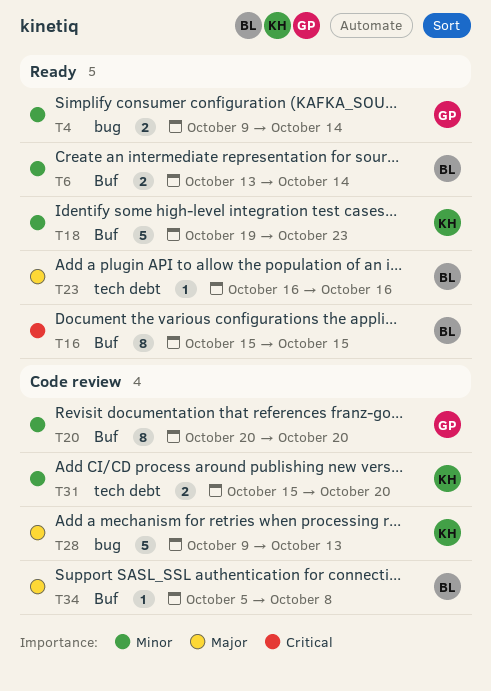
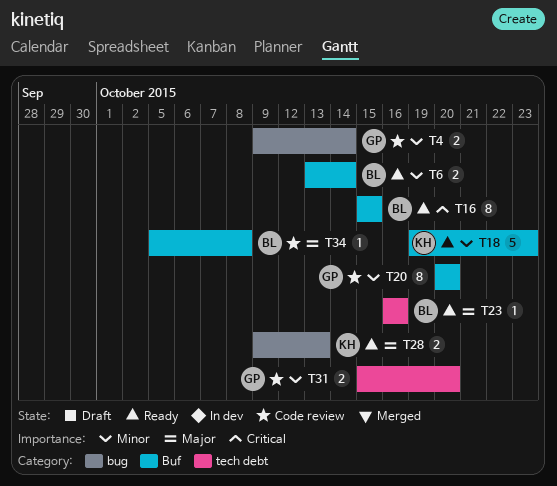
T4, status: Ready -> Code review
T28, status: Code review -> Ready
T28, estimate: 5 -> 2
T31, owner: KH -> GP

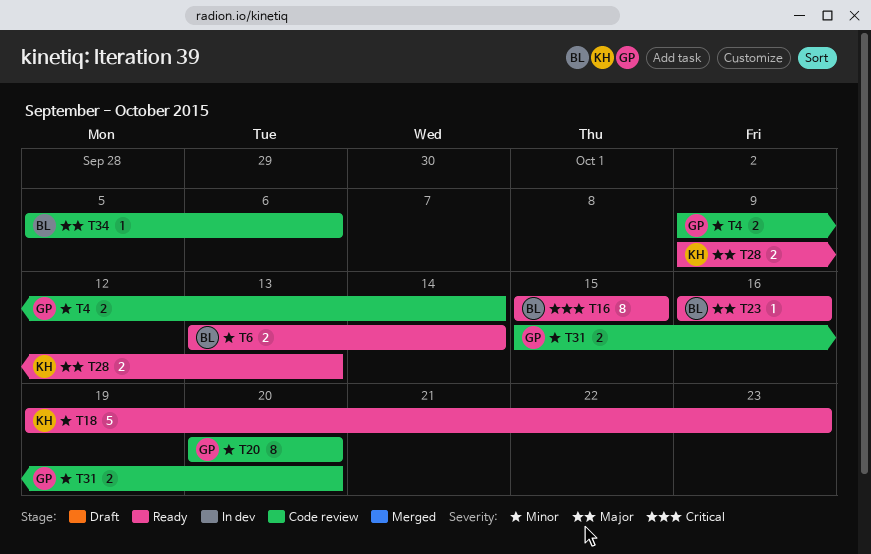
T34, due: Oct 8 -> Oct 6

